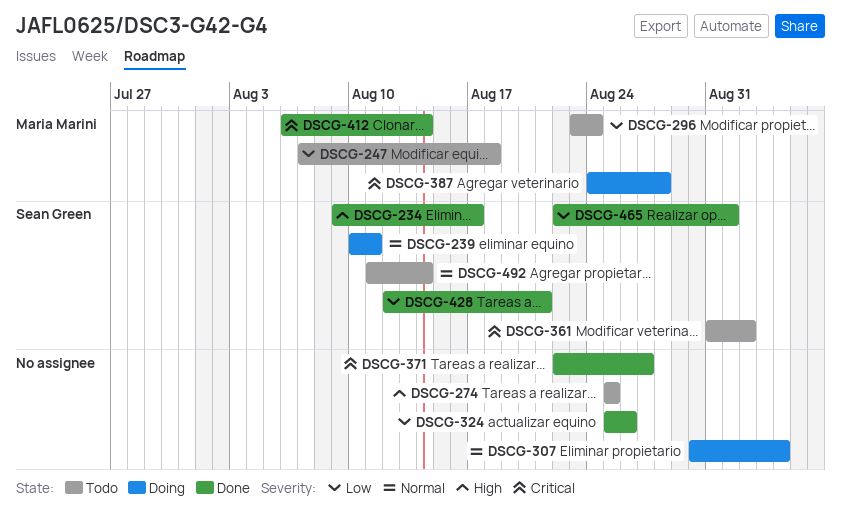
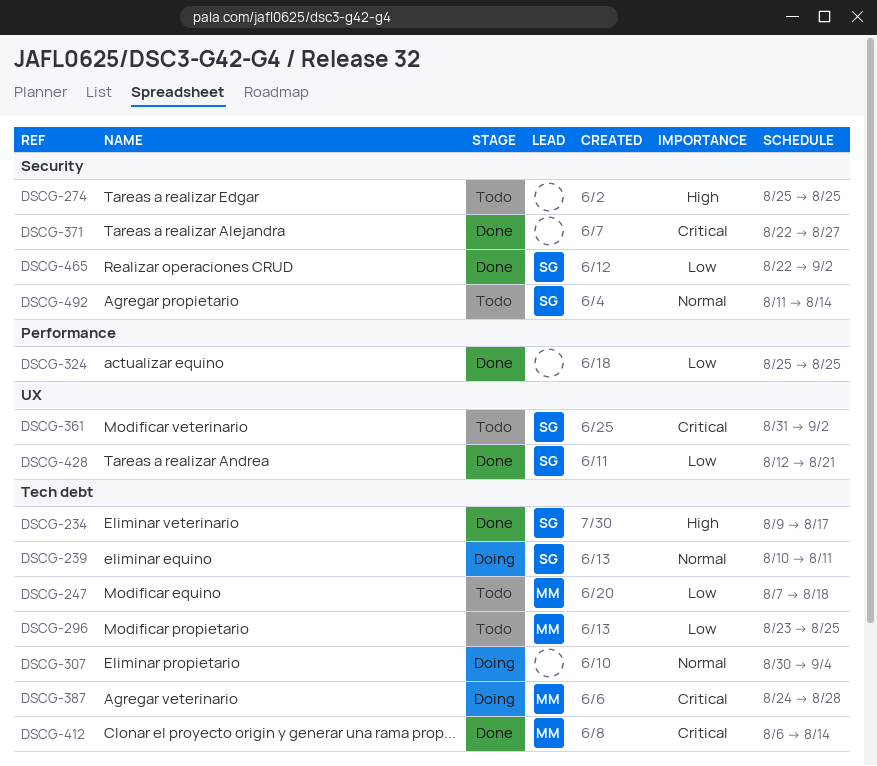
DSCG-296, due: Aug 24 -> Aug 25
DSCG-324, due: Aug 26 -> Aug 25
DSCG-465, due: Sep 1 -> Sep 2

